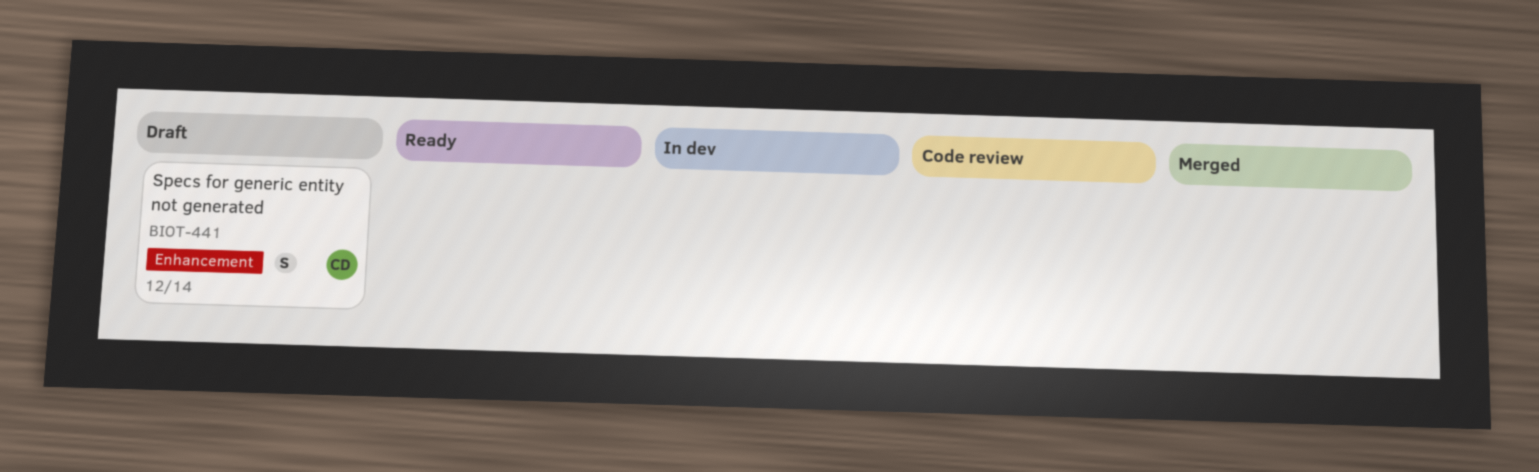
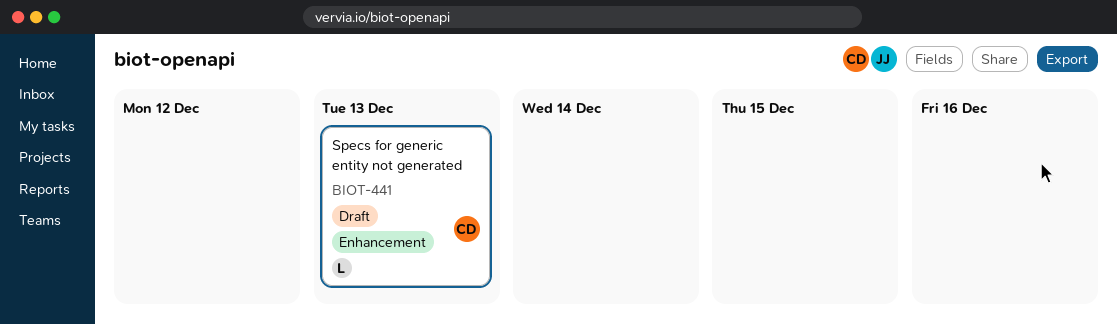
BIOT-441, estimate: S -> L
BIOT-441, due: Dec 14 -> Dec 13

